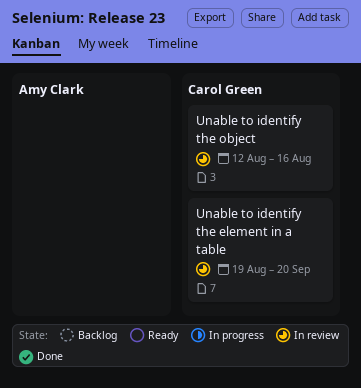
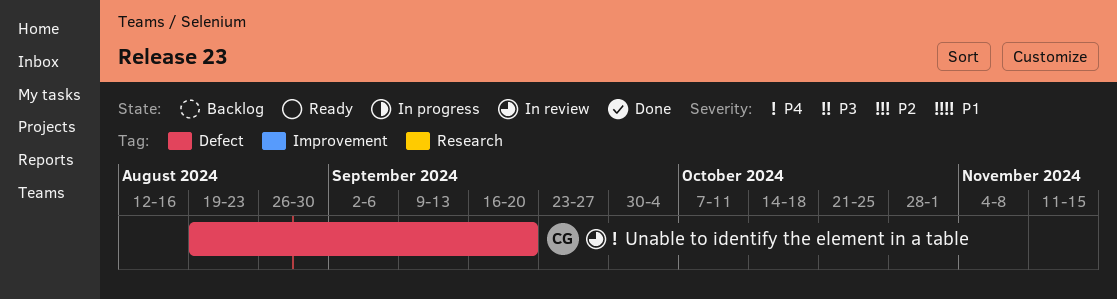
Unable to identify the object: present -> none

